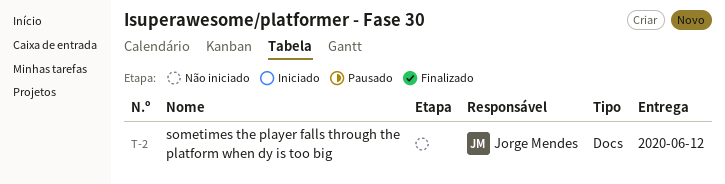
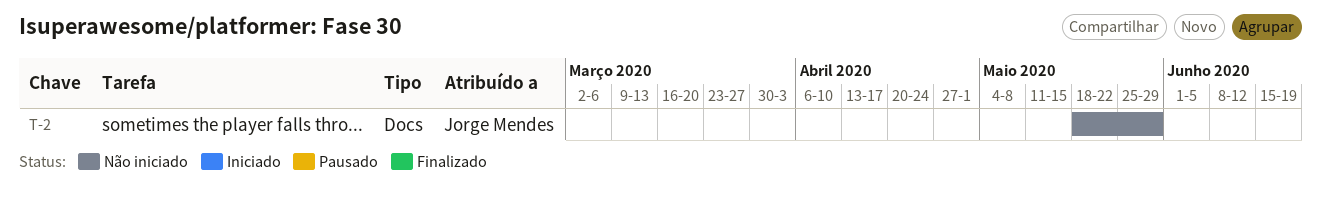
T-2, due: Jun 12 -> May 29

